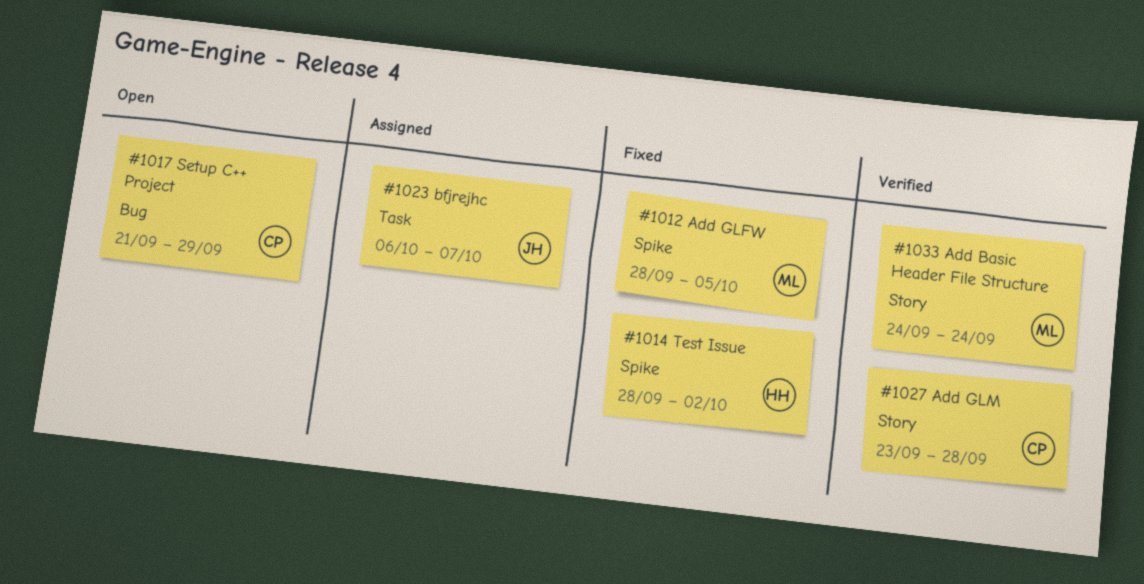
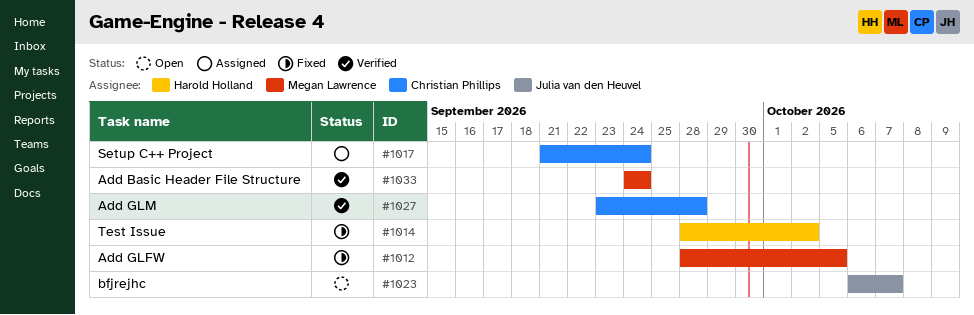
#1017, status: Open -> Assigned
#1017, due: Sep 29 -> Sep 24
#1023, status: Assigned -> Open

